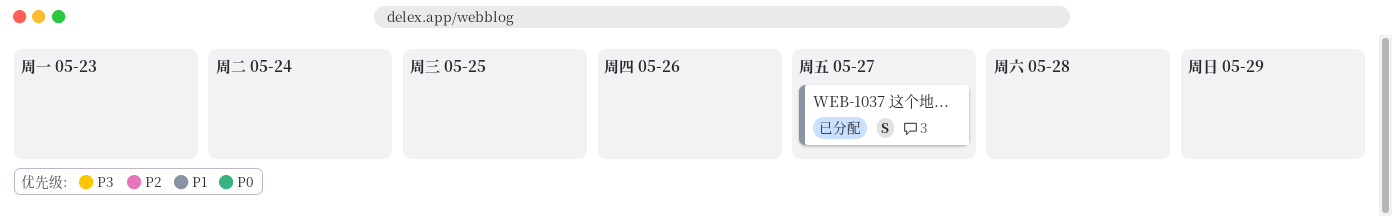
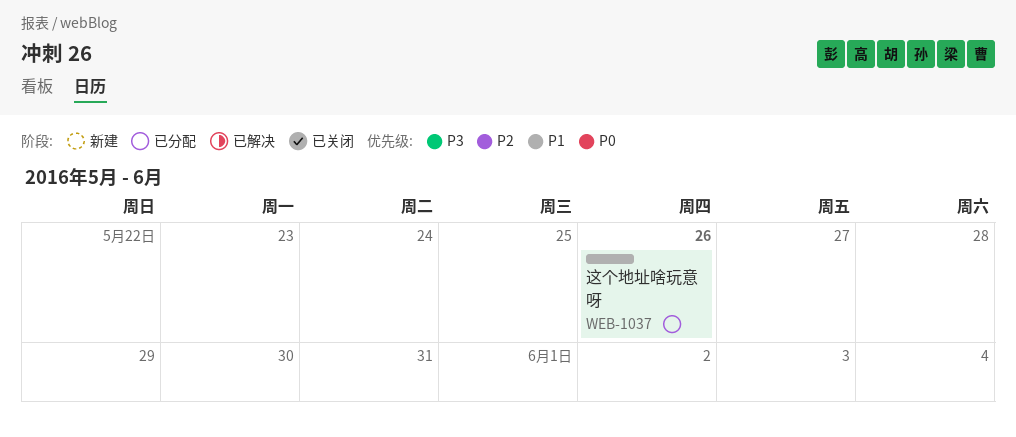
WEB-1037, due: May 27 -> May 26

